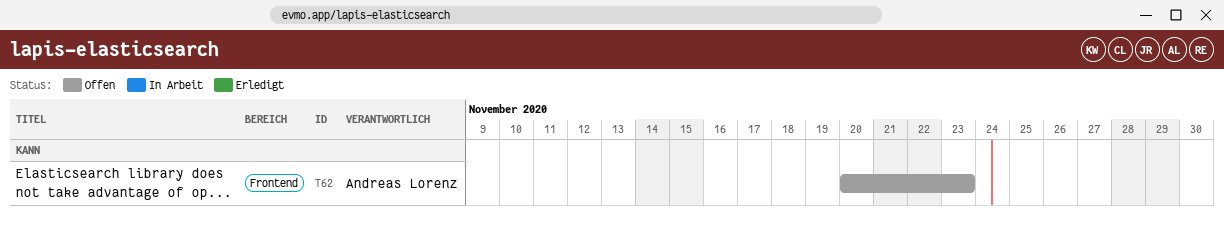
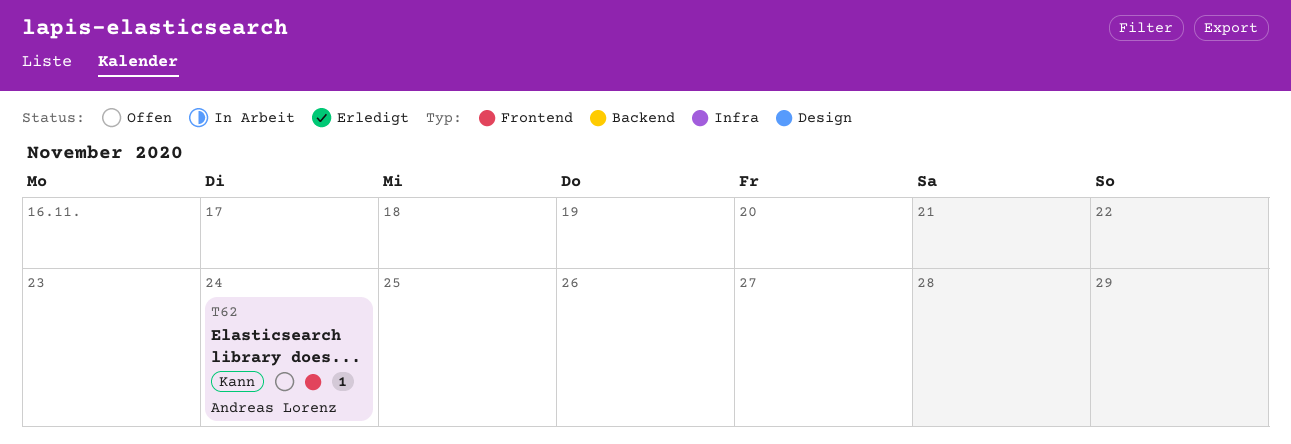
T62, due: Nov 23 -> Nov 24

